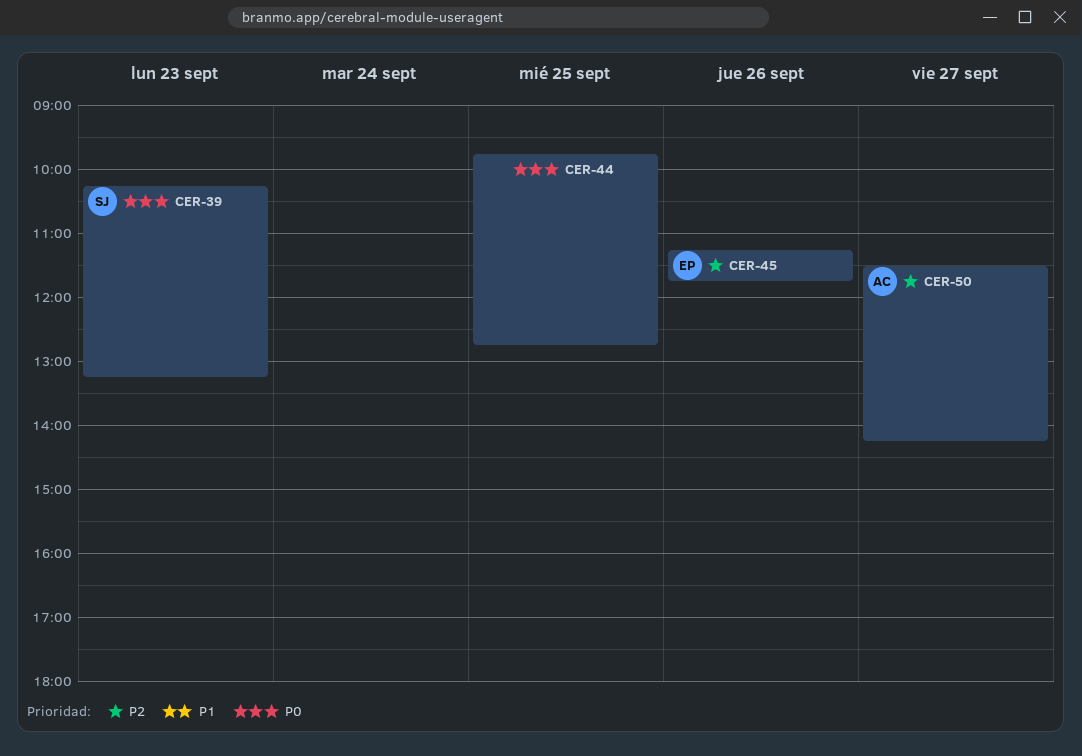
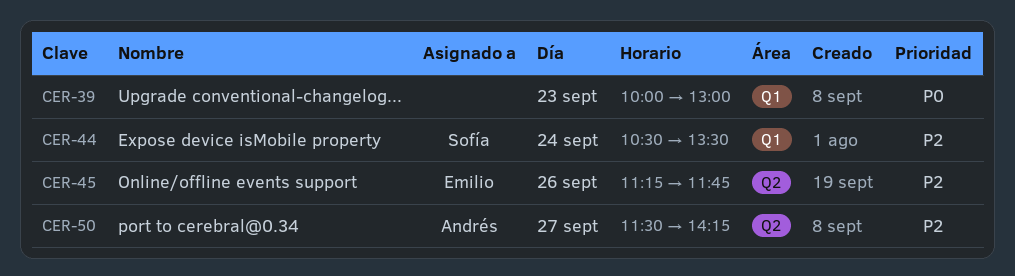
CER-39, owner: Sofía -> none
CER-39, begins: 10:15 -> 10:00
CER-39, ends: 13:15 -> 13:00
CER-44, owner: none -> Sofía
CER-44, priority: P0 -> P2
CER-44, day: Sep 25 -> Sep 24
CER-44, begins: 09:45 -> 10:30
CER-44, ends: 12:45 -> 13:30

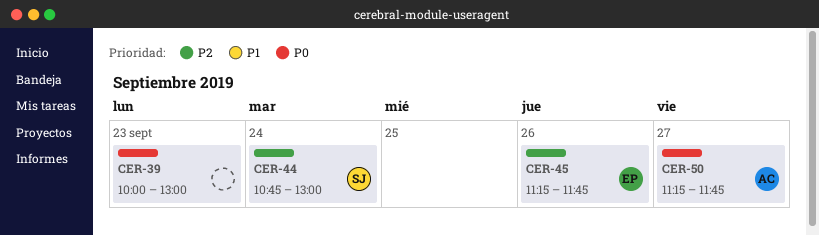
CER-44, begins: 10:30 -> 10:45
CER-44, ends: 13:30 -> 13:00
CER-50, priority: P2 -> P0
CER-50, begins: 11:30 -> 11:15
CER-50, ends: 14:15 -> 11:45

